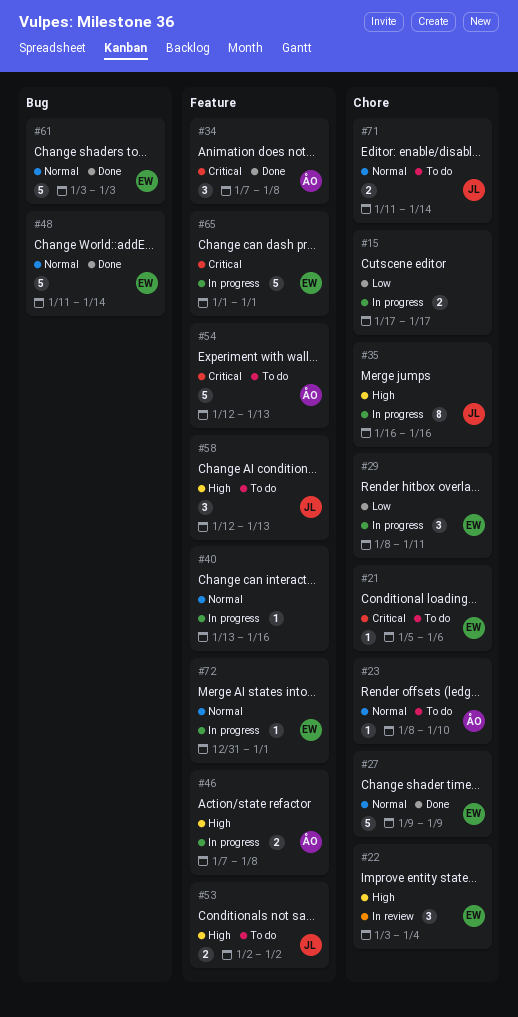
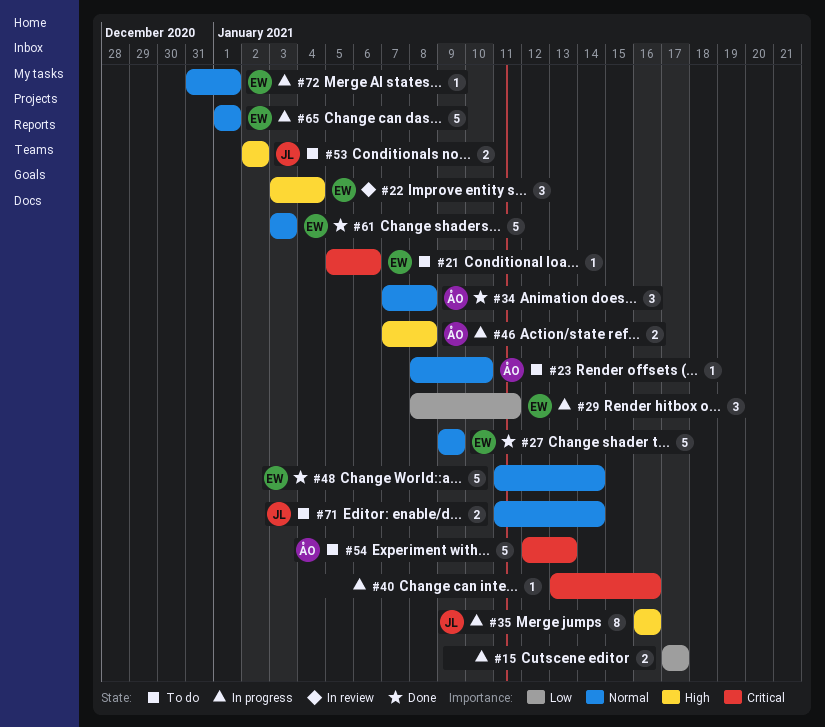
#34, priority: Critical -> Normal
#40, priority: Normal -> Critical
#58: present -> none
#65, priority: Critical -> Normal

